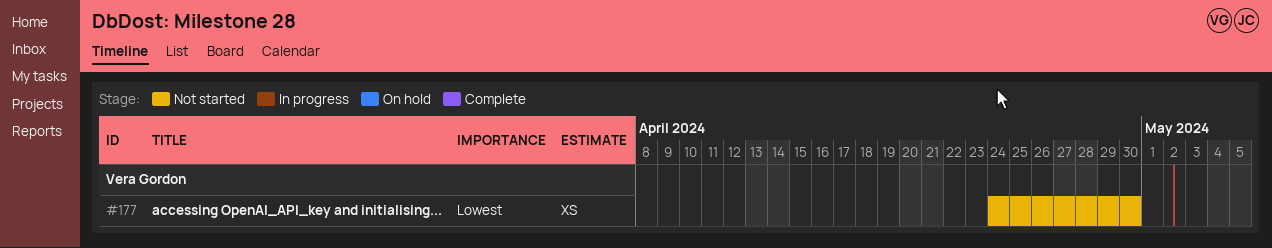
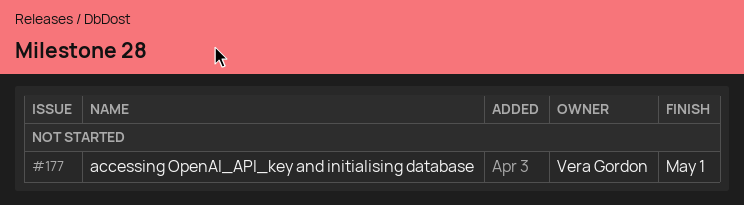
#177, due: Apr 30 -> May 1

